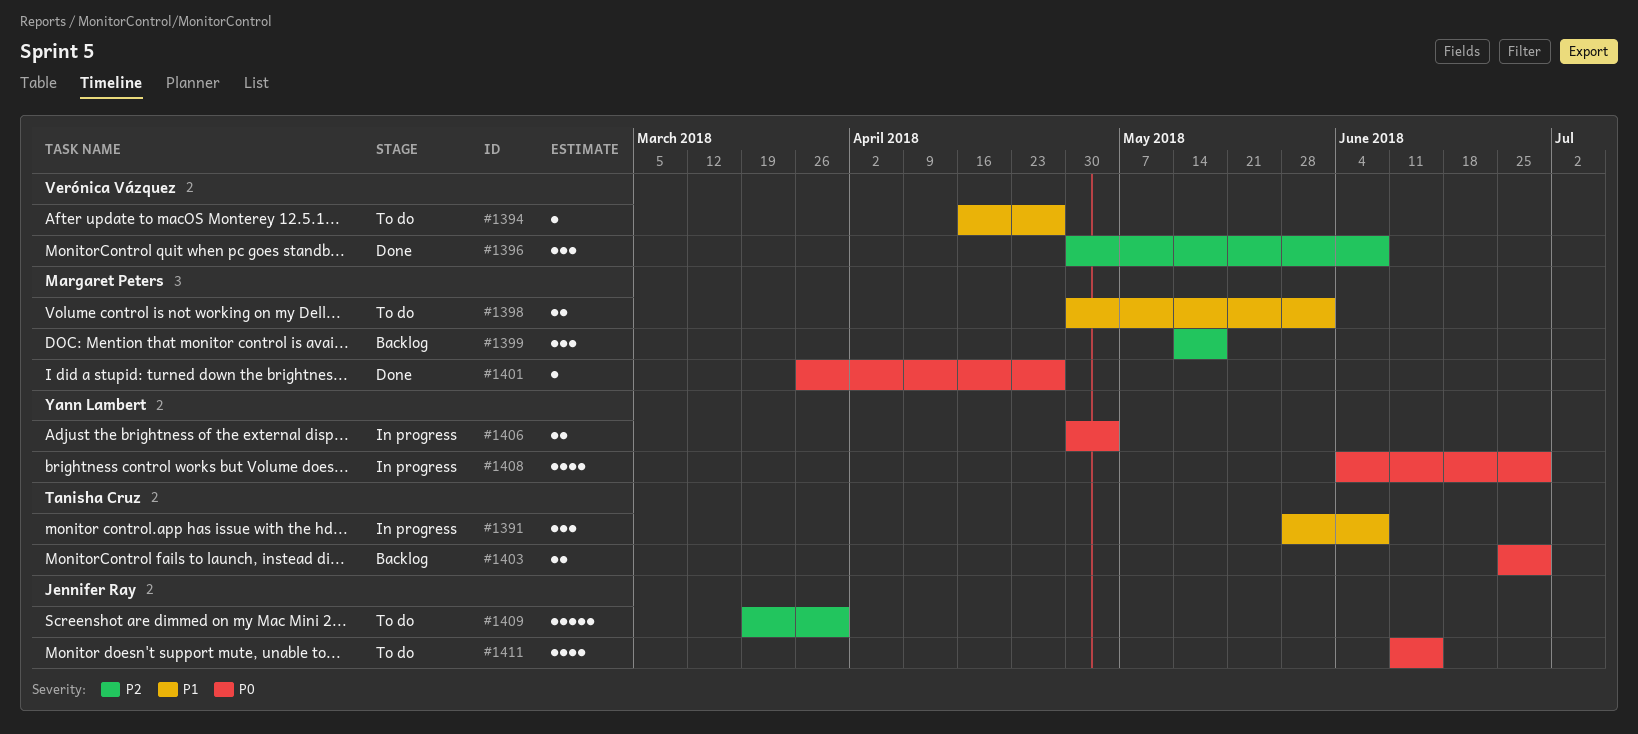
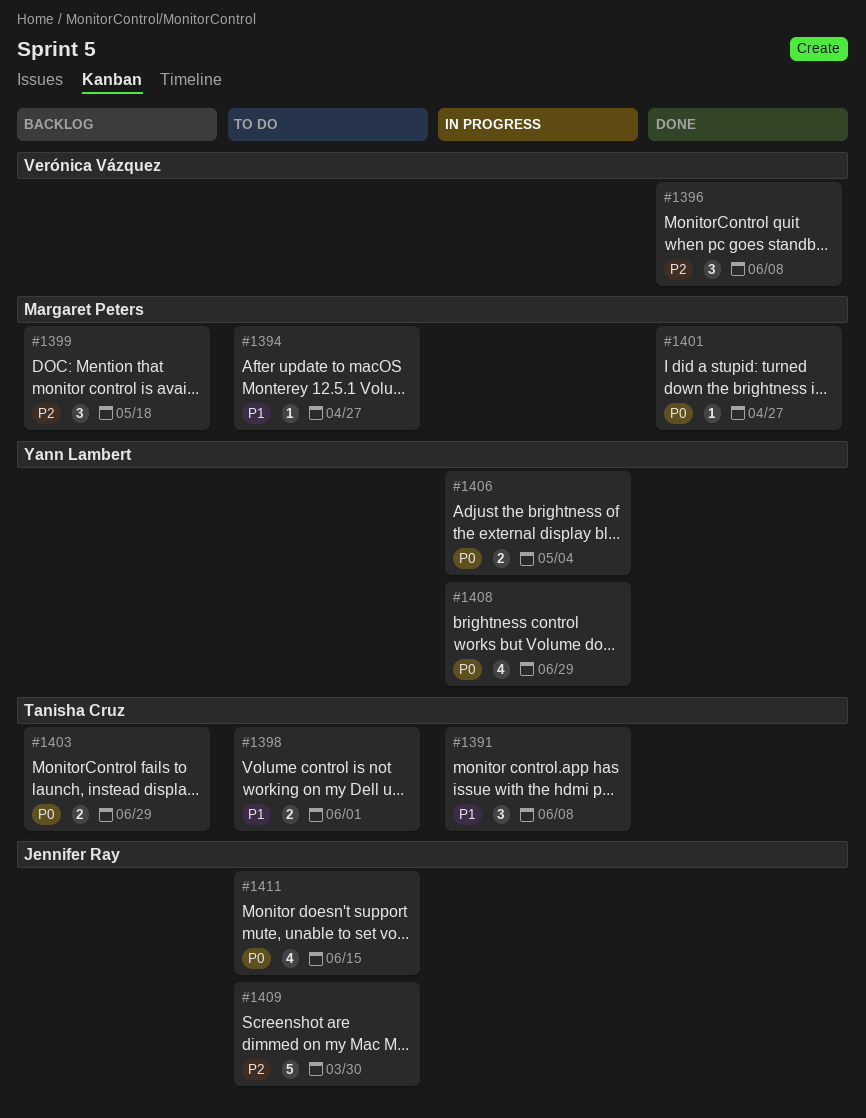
#1394, owner: Verónica Vázquez -> Margaret Peters
#1398, owner: Margaret Peters -> Tanisha Cruz

